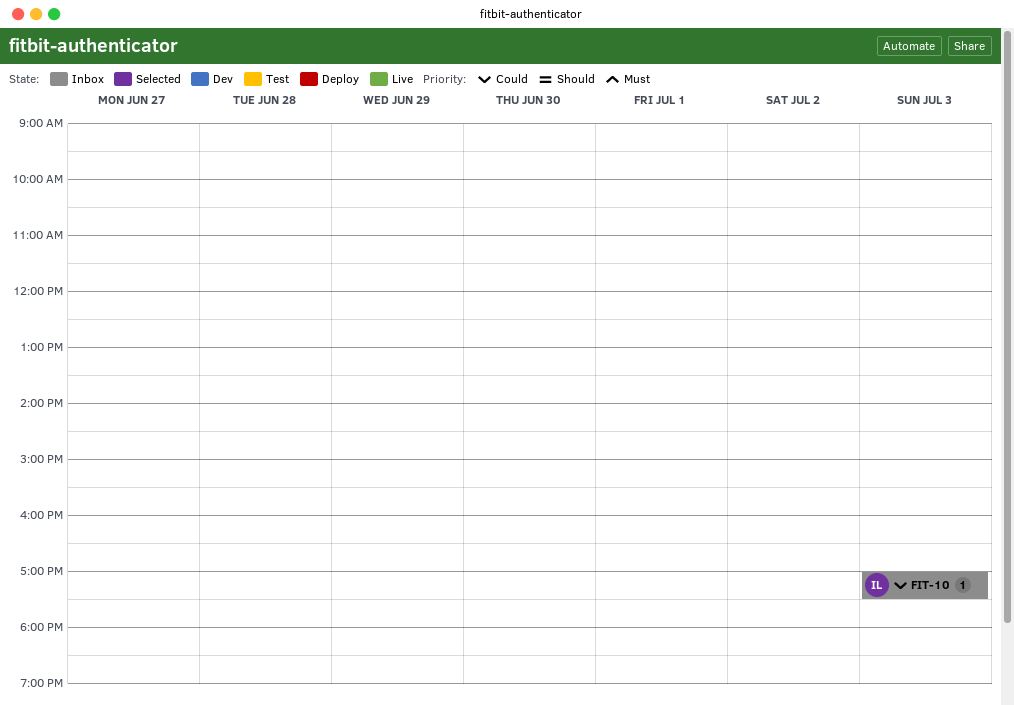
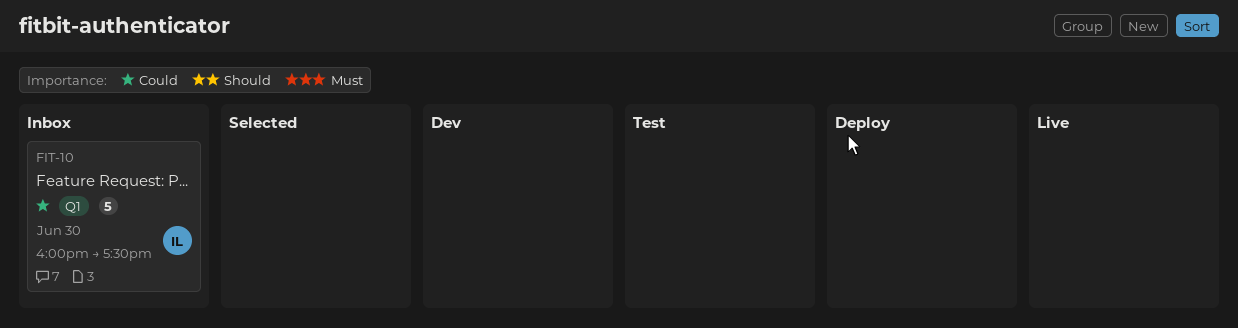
FIT-10, estimate: 1 -> 5
FIT-10, day: Jul 3 -> Jun 30
FIT-10, begins: 17:00 -> 16:00

